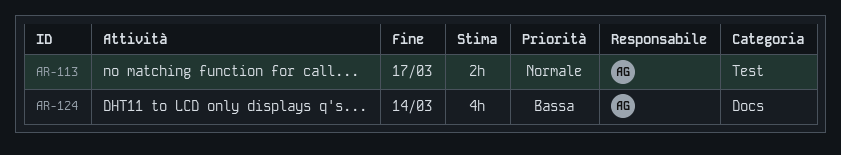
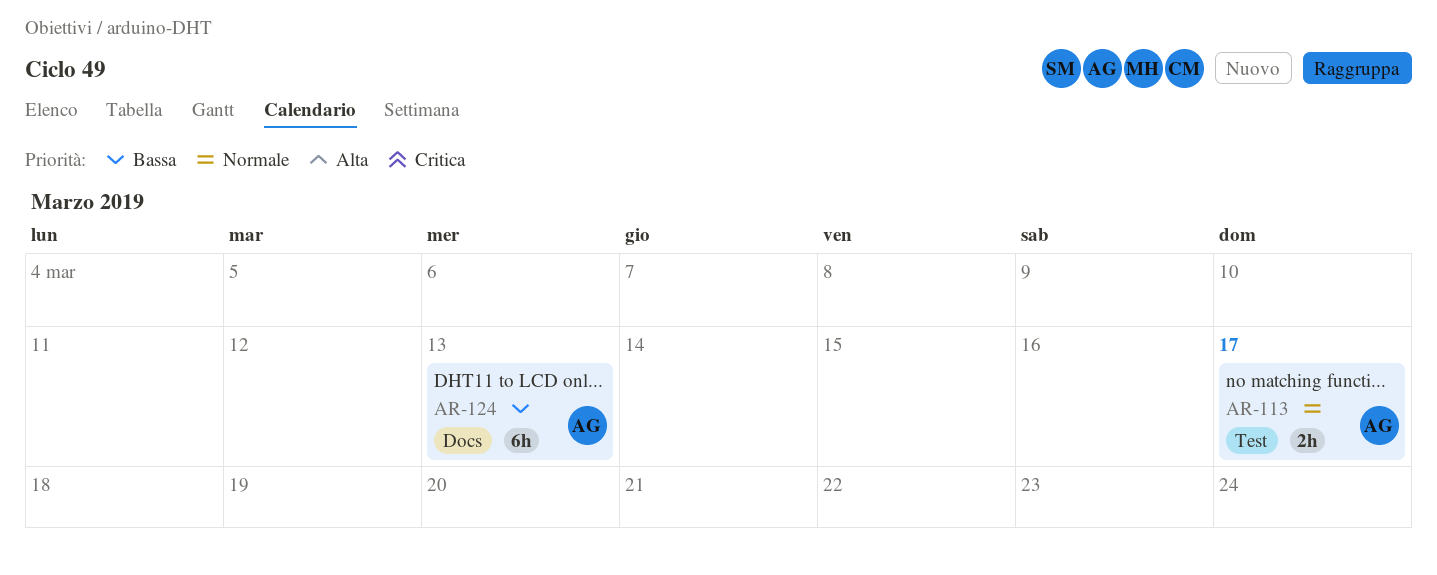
AR-124, estimate: 4h -> 6h
AR-124, due: Mar 14 -> Mar 13

